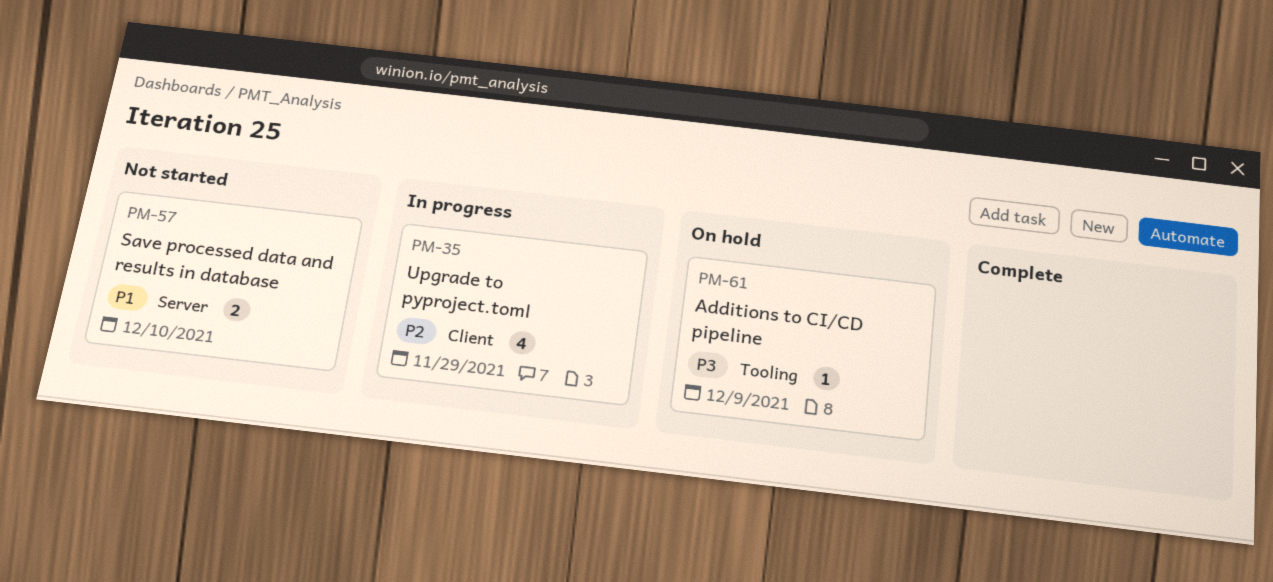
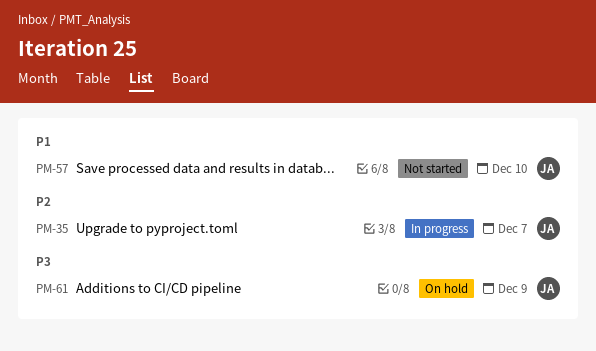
PM-35, due: Nov 29 -> Dec 7

